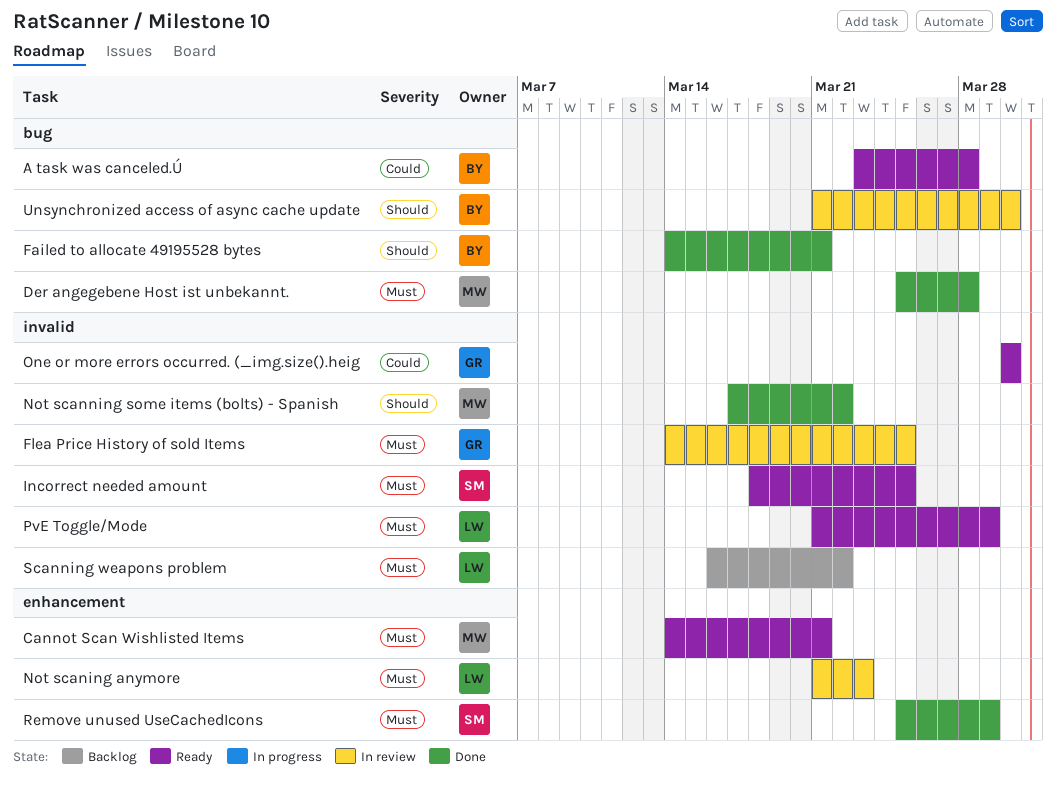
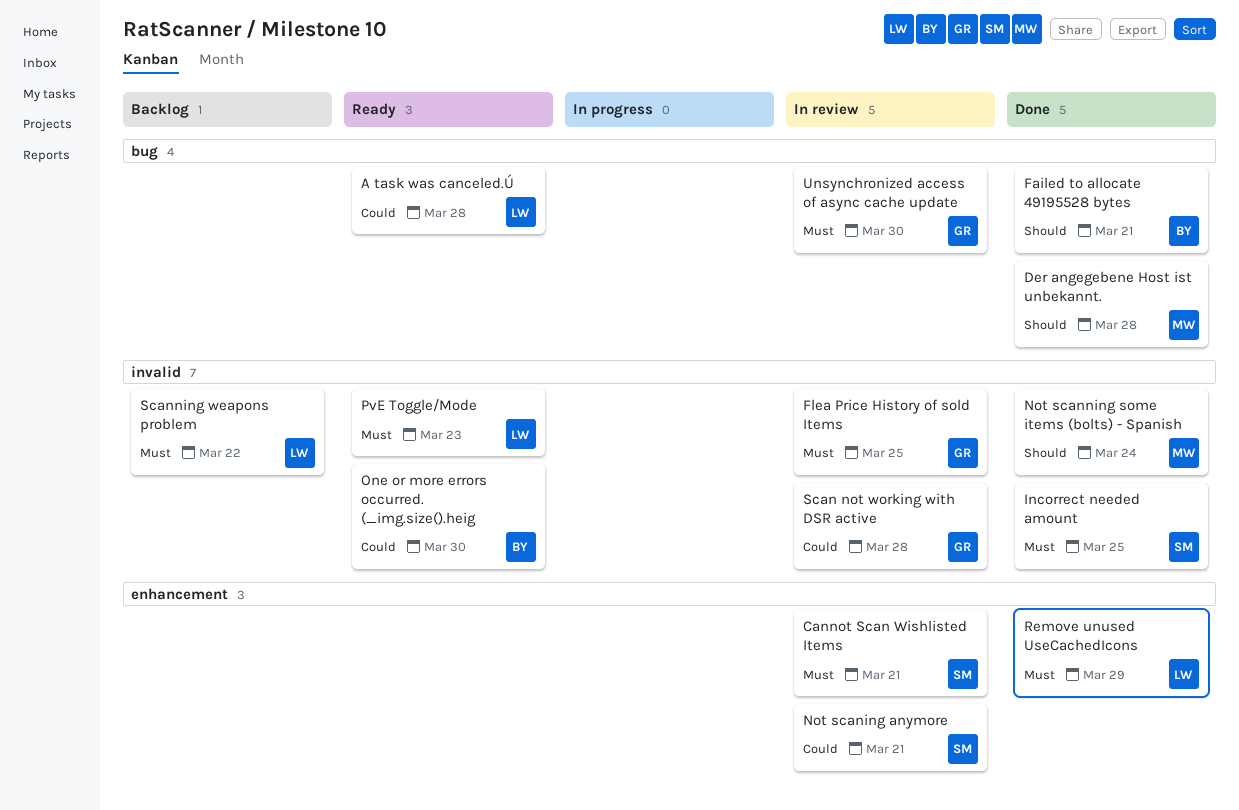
A task was canceled.Ú, owner: BY -> LW
Cannot Scan Wishlisted Items, status: Ready -> In review
Cannot Scan Wishlisted Items, owner: MW -> SM
Der angegebene Host ist unbekannt., priority: Must -> Should
Incorrect needed amount, status: Ready -> Done
Not scaning anymore, owner: LW -> SM
Not scaning anymore, priority: Must -> Could
Not scaning anymore, due: Mar 23 -> Mar 21
Not scanning some items (bolts) - Spanish, due: Mar 22 -> Mar 24
One or more errors occurred. (_img.size().heig, owner: GR -> BY
PvE Toggle/Mode, due: Mar 29 -> Mar 23
Remove unused UseCachedIcons, owner: SM -> LW
Scan not working with DSR active: none -> present
Unsynchronized access of async cache update, owner: BY -> GR
Unsynchronized access of async cache update, priority: Should -> Must

